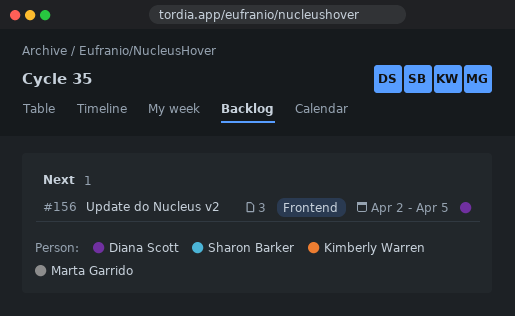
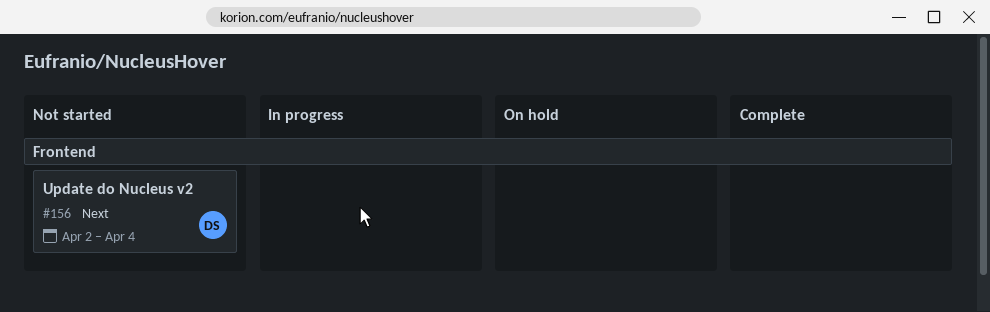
#156, due: Apr 5 -> Apr 4

